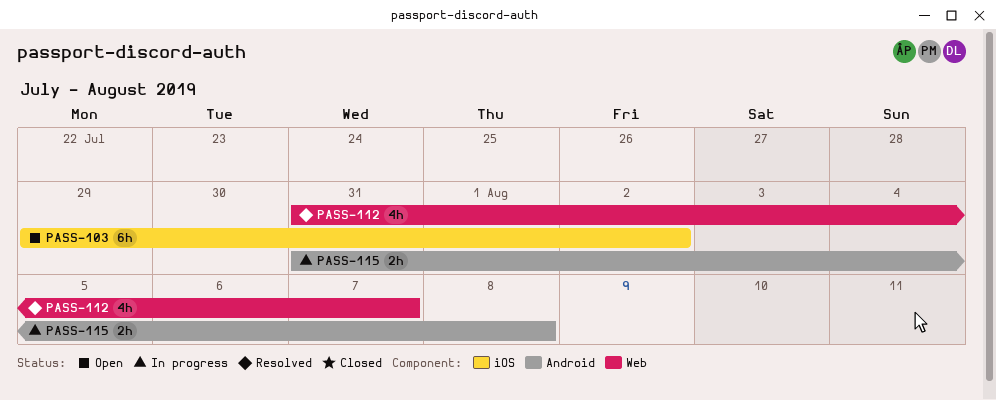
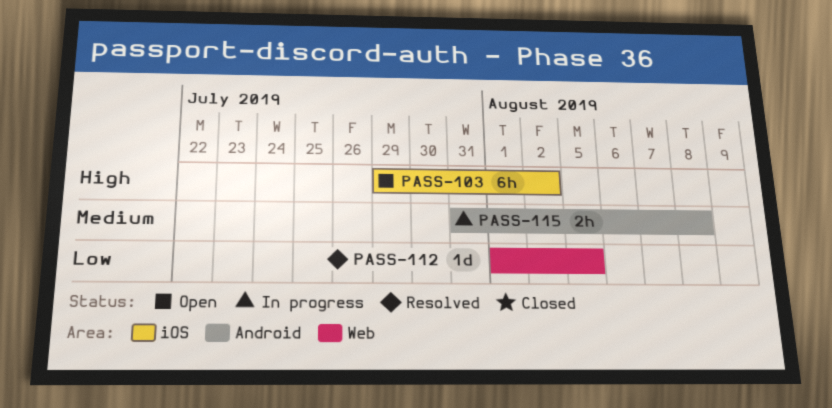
PASS-112, estimate: 4h -> 1d
PASS-112, start: Jul 31 -> Aug 1
PASS-112, due: Aug 7 -> Aug 5

